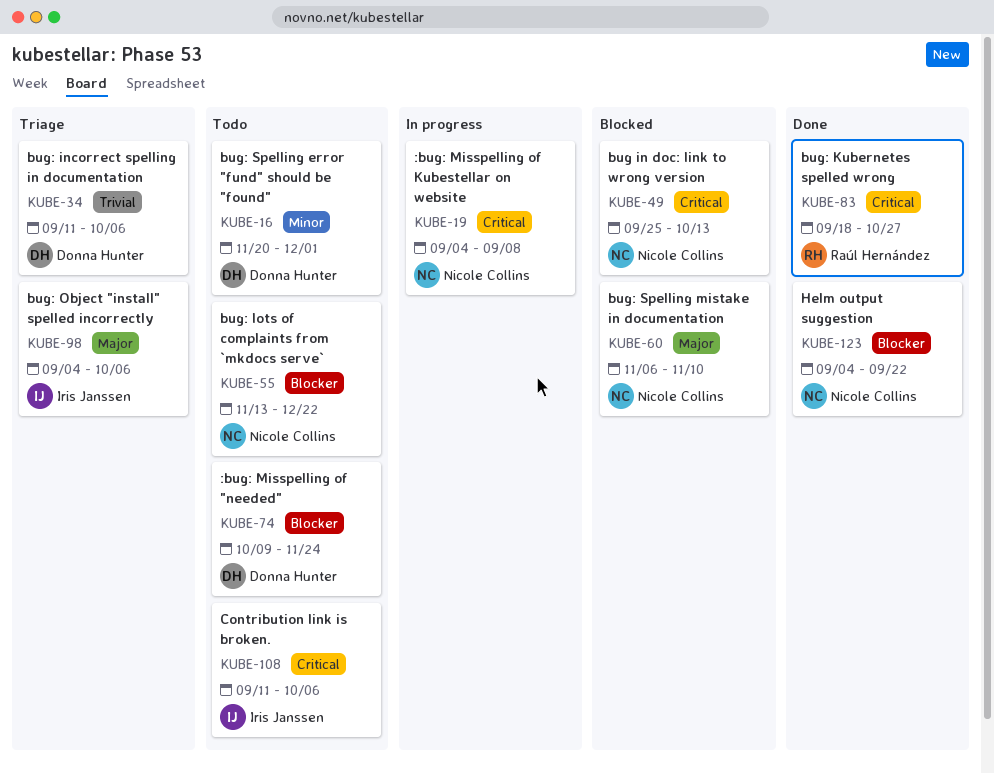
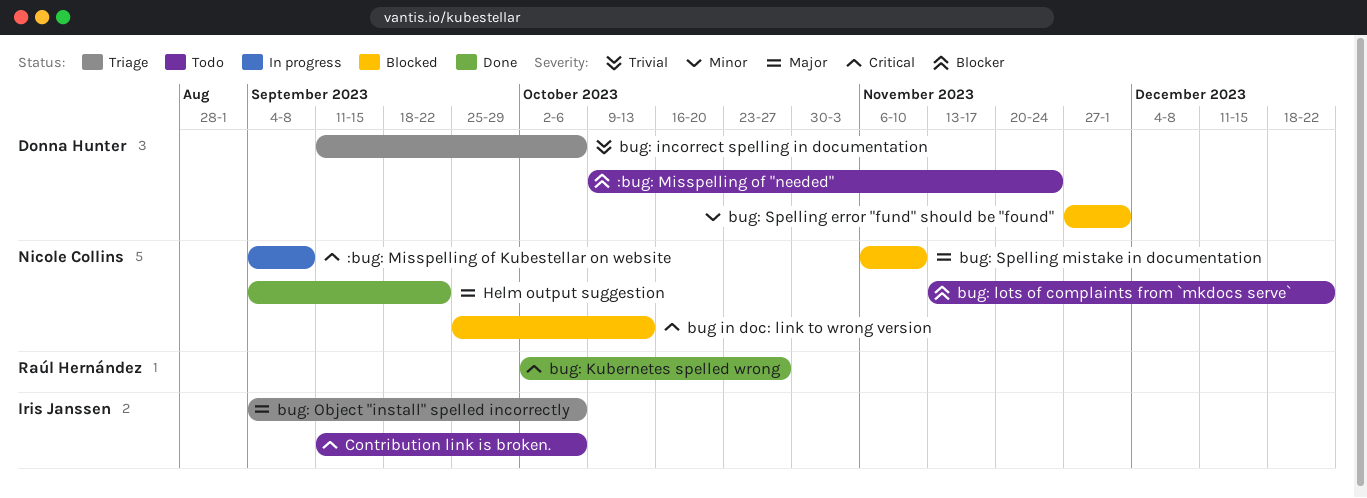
bug: Kubernetes spelled wrong, start: Sep 18 -> Oct 2
bug: Spelling error "fund" should be "found", status: Todo -> Blocked
bug: Spelling error "fund" should be "found", start: Nov 20 -> Nov 27
Helm output suggestion, priority: Blocker -> Major

